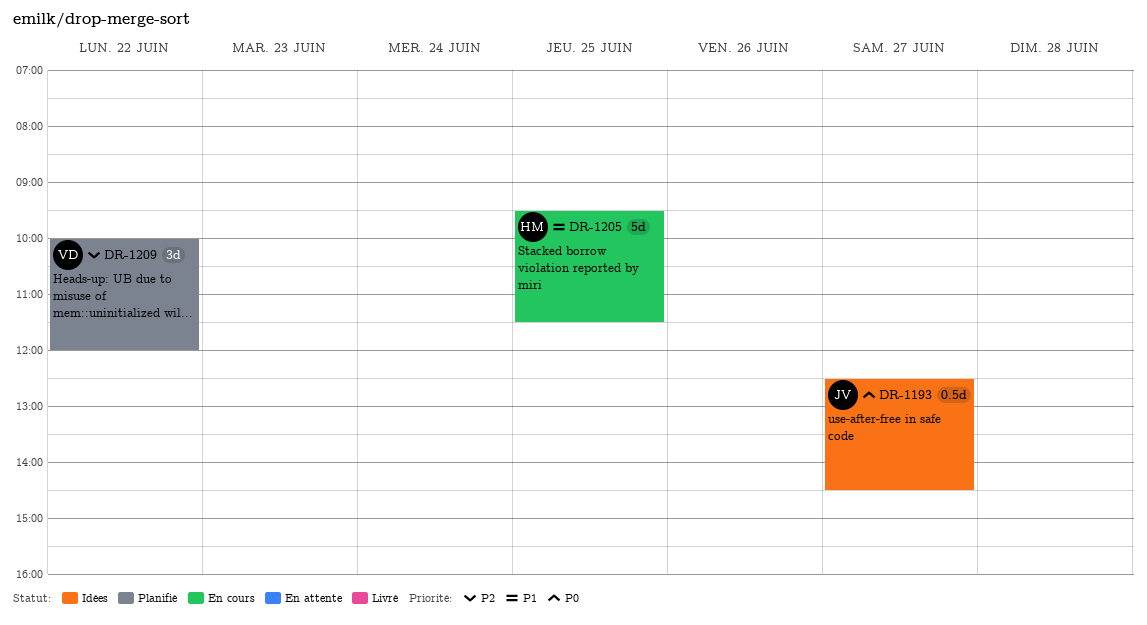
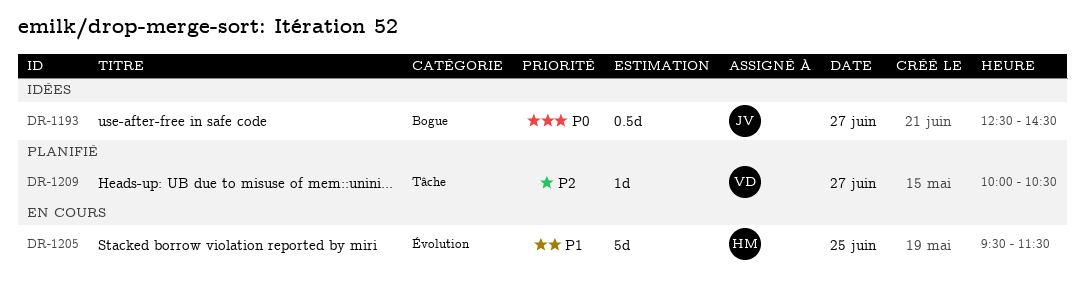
DR-1209, estimate: 3d -> 1d
DR-1209, day: Jun 22 -> Jun 27
DR-1209, ends: 12:00 -> 10:30

